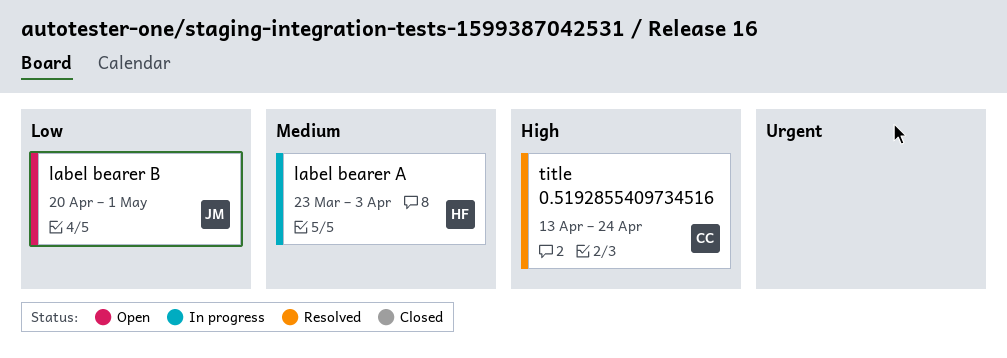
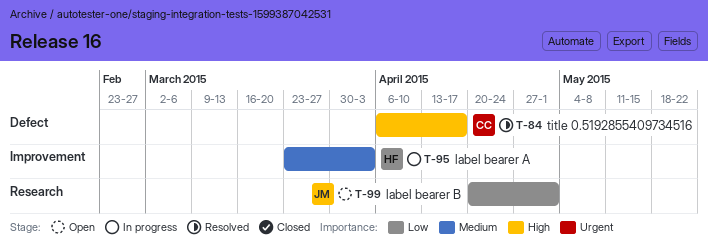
title 0.5192855409734516, start: Apr 13 -> Apr 6
title 0.5192855409734516, due: Apr 24 -> Apr 17

